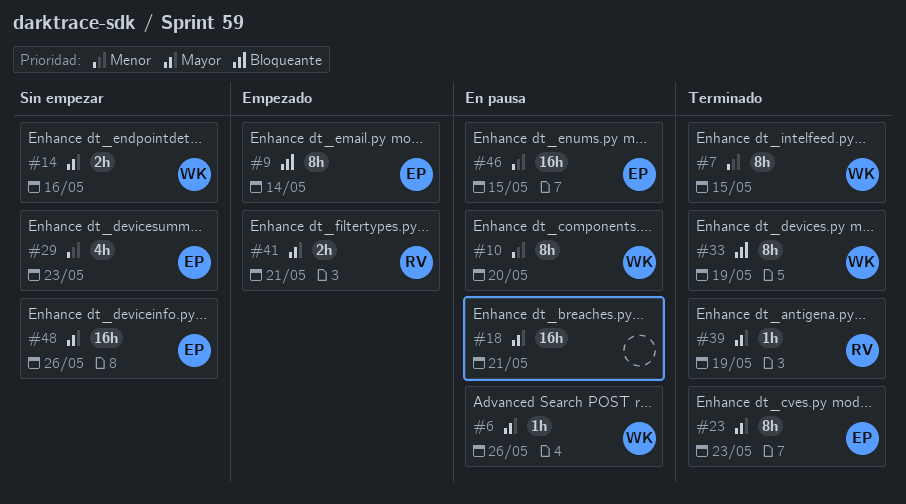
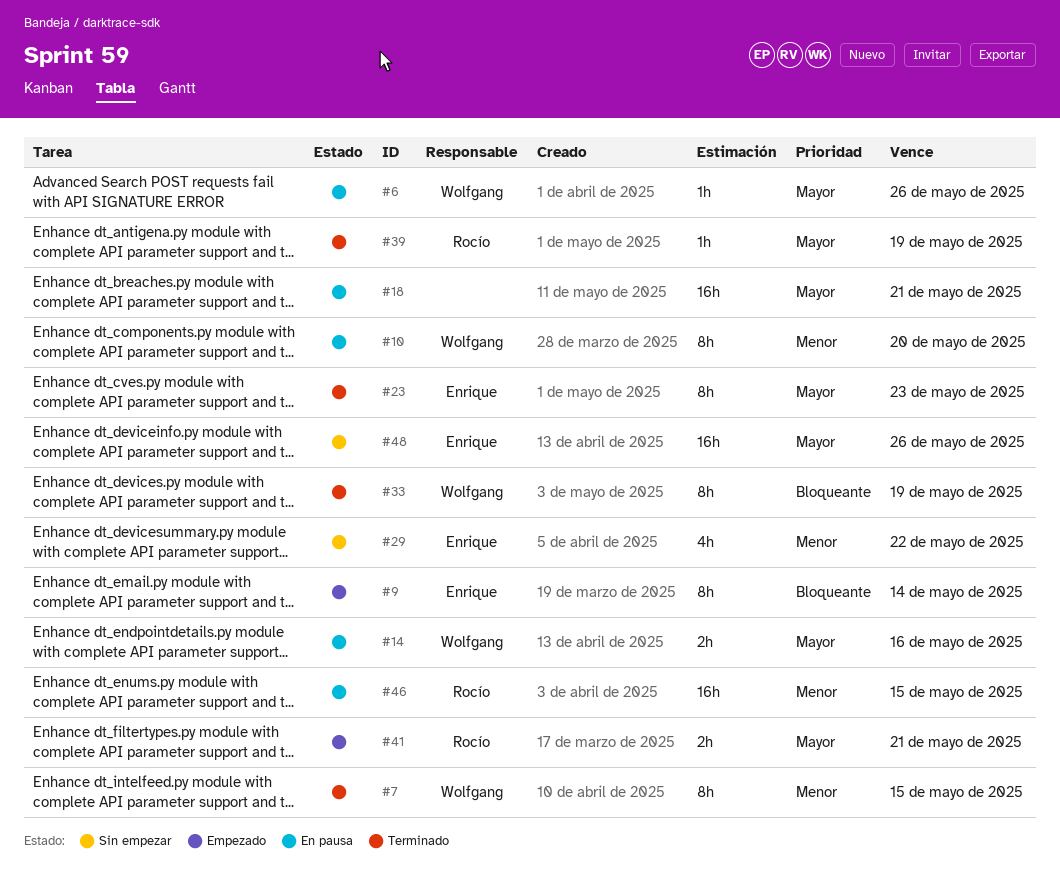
#14, status: Sin empezar -> En pausa
#29, due: May 23 -> May 22
#46, owner: Enrique -> Rocío

